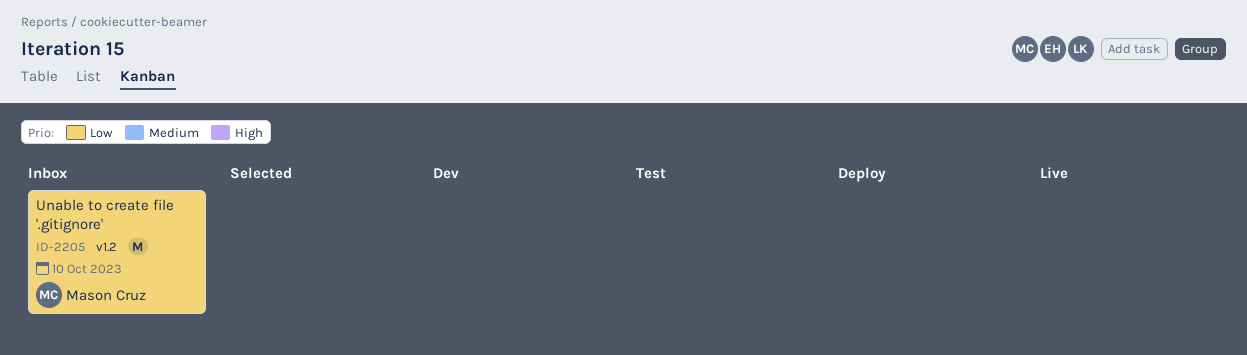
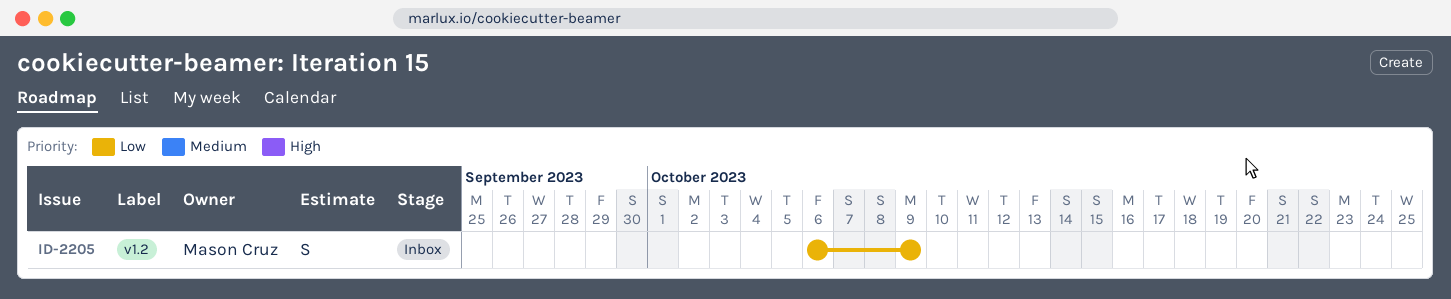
ID-2205, estimate: M -> S
ID-2205, due: Oct 10 -> Oct 9

